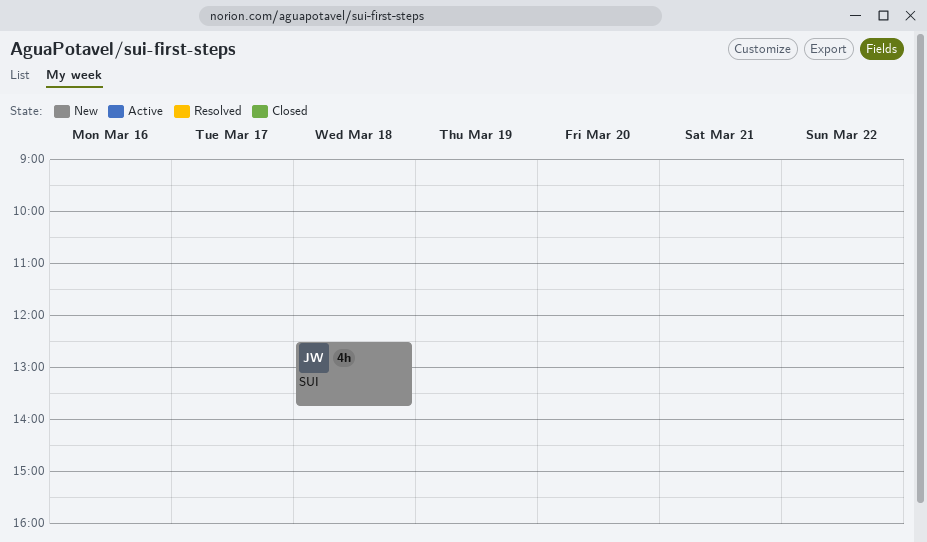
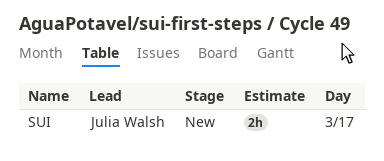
SUI, estimate: 4h -> 2h
SUI, day: Mar 18 -> Mar 17

